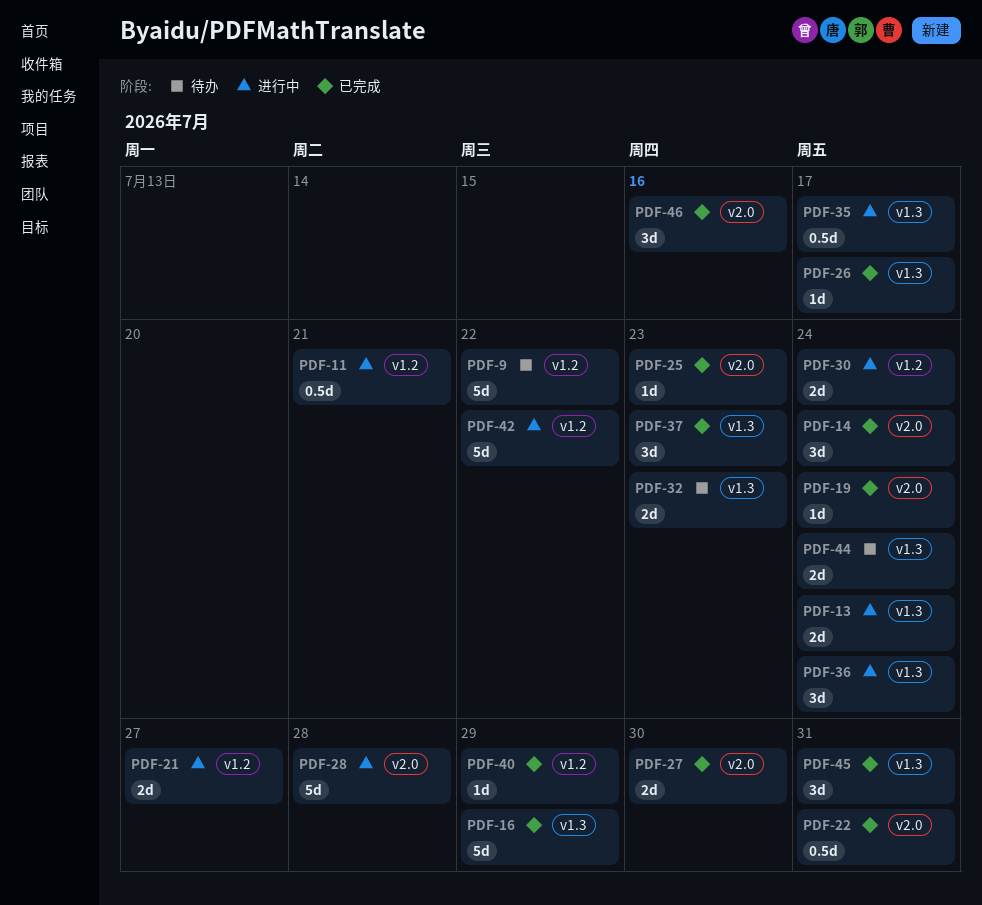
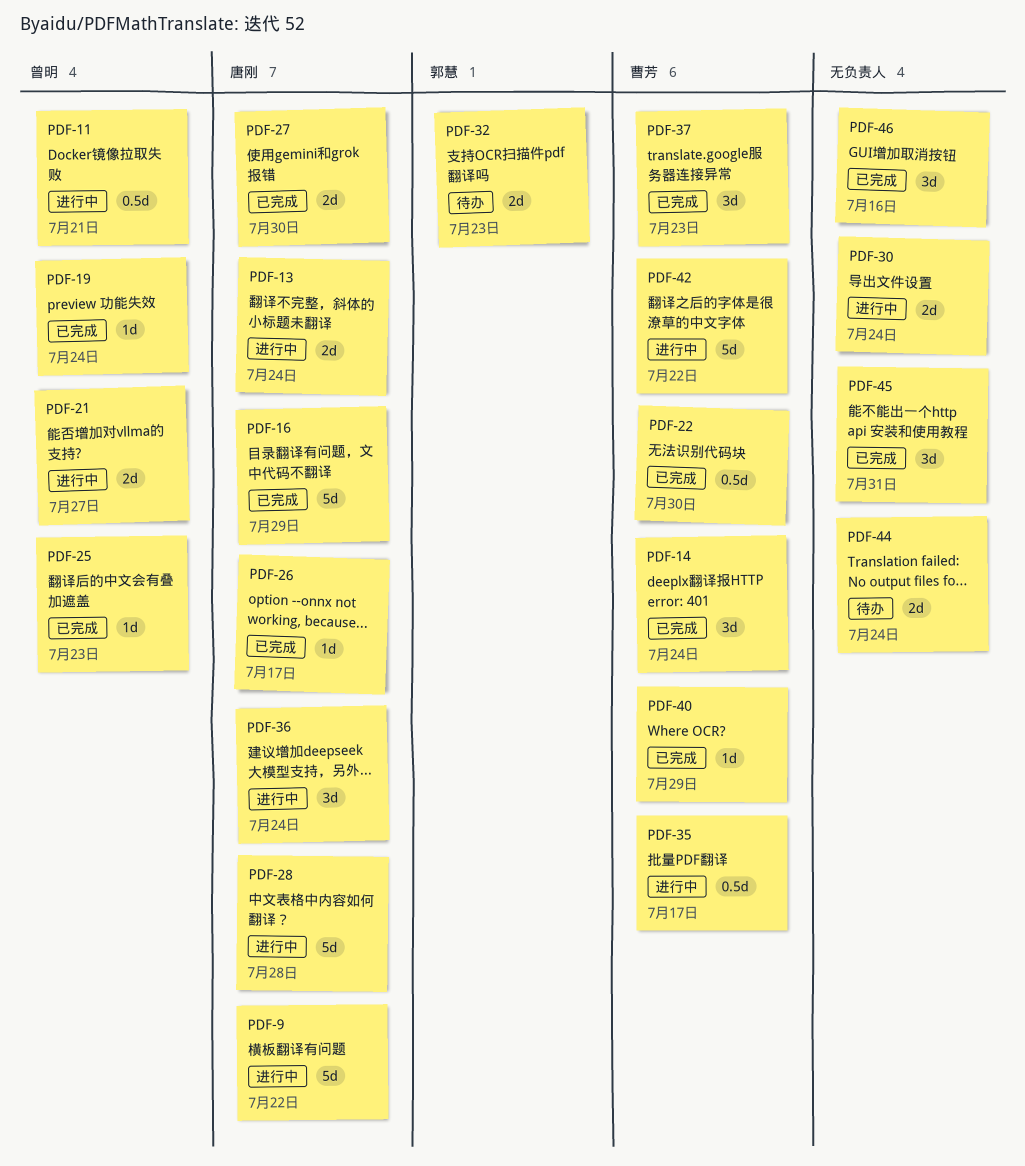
PDF-9, status: 待办 -> 进行中
PDF-22, due: Jul 31 -> Jul 30

